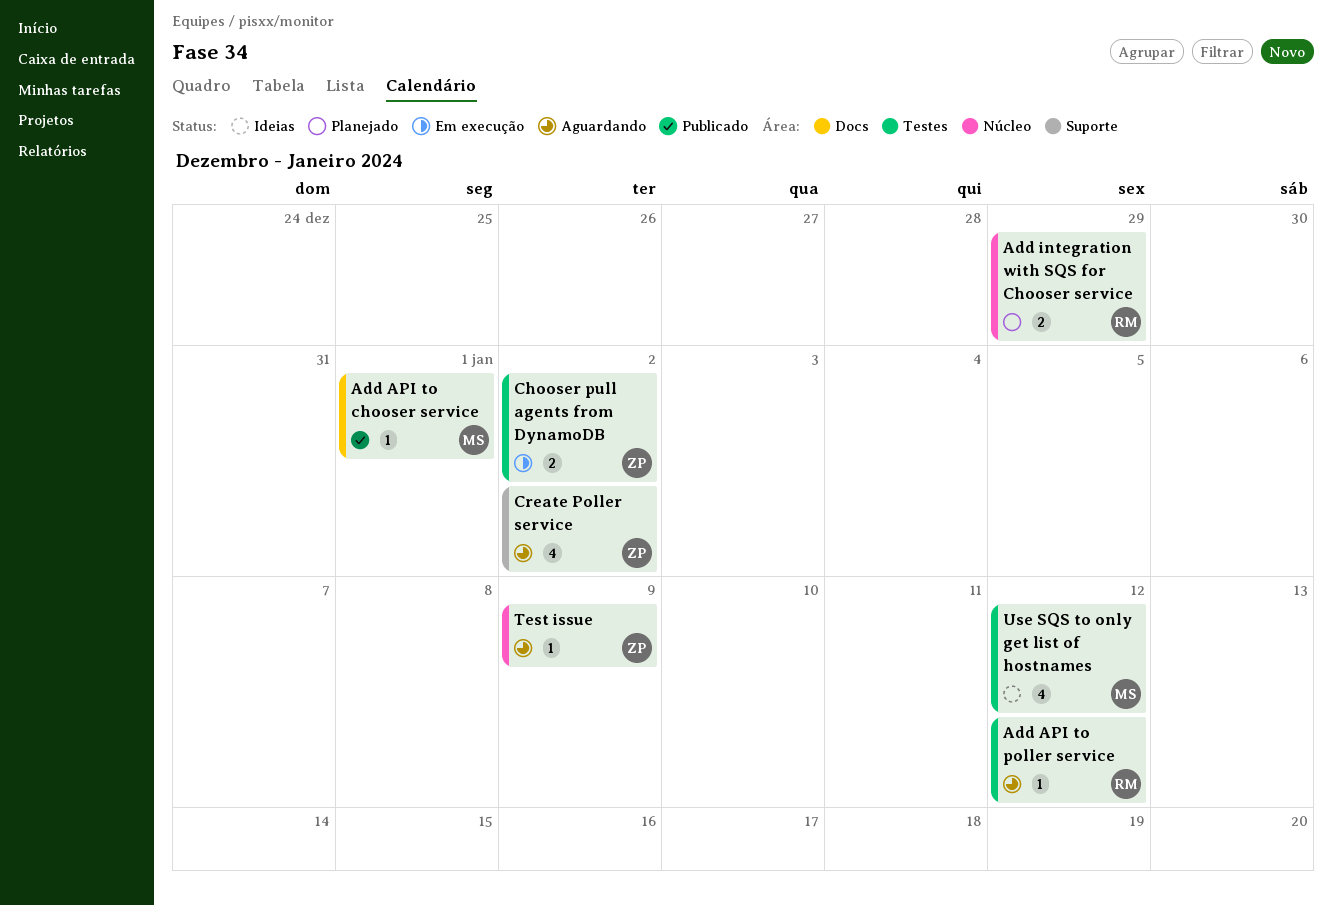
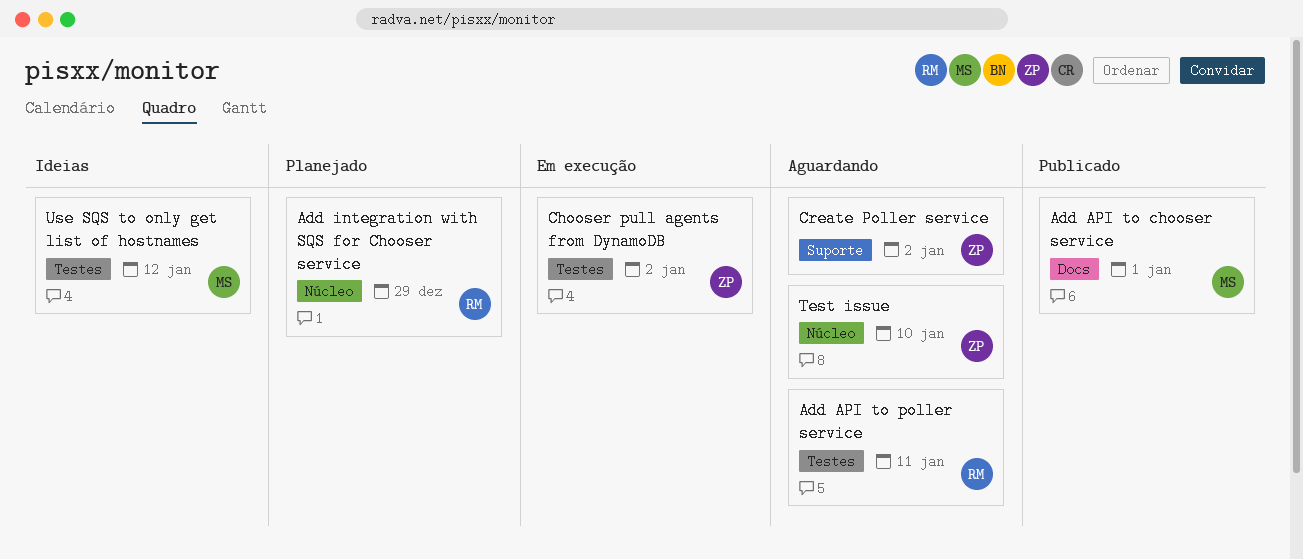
Add API to poller service, due: Jan 12 -> Jan 11
Test issue, due: Jan 9 -> Jan 10

